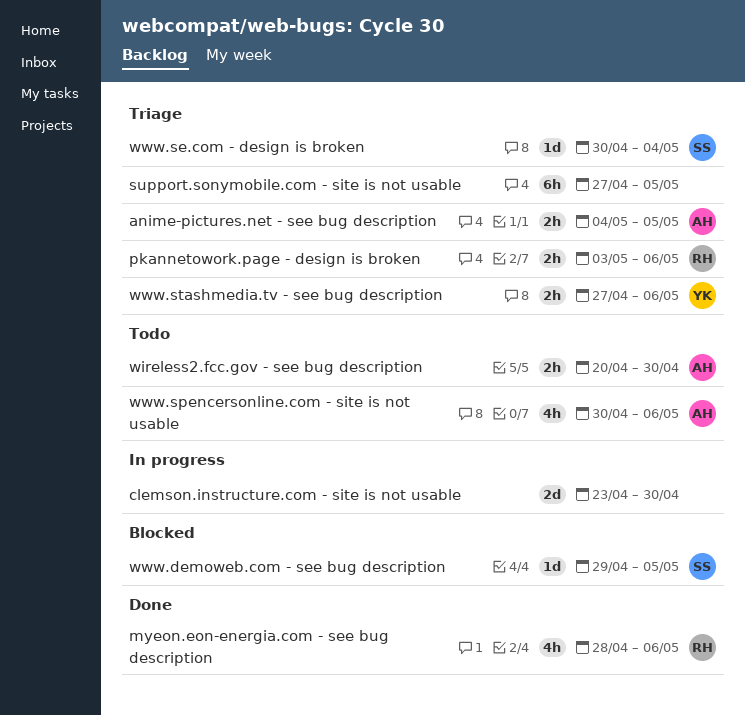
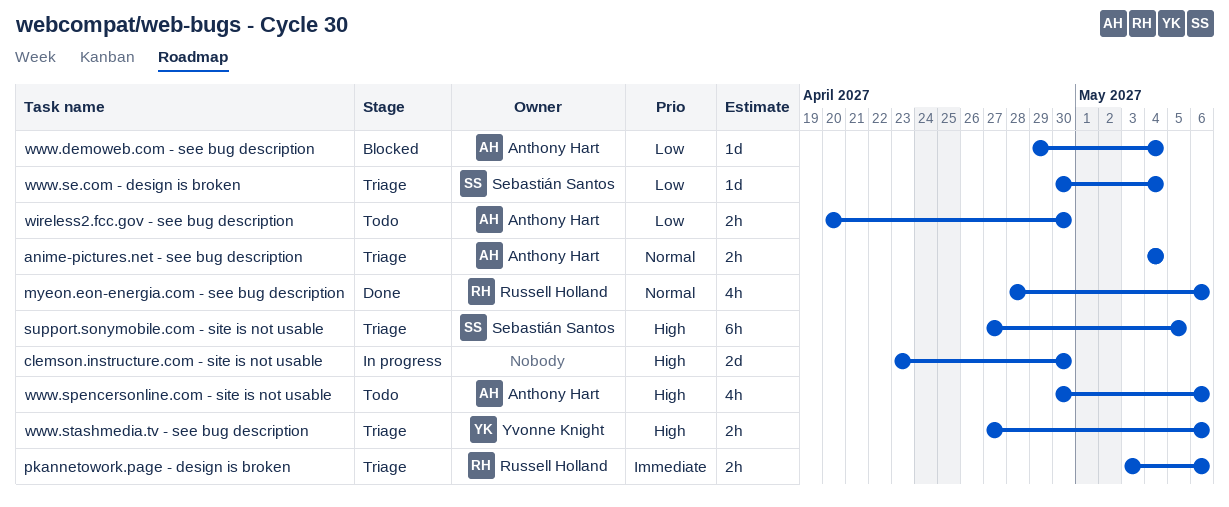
anime-pictures.net - see bug description, due: May 5 -> May 4
support.sonymobile.com - site is not usable, owner: none -> Sebastián Santos
www.demoweb.com - see bug description, owner: Sebastián Santos -> Anthony Hart
www.demoweb.com - see bug description, due: May 5 -> May 4

